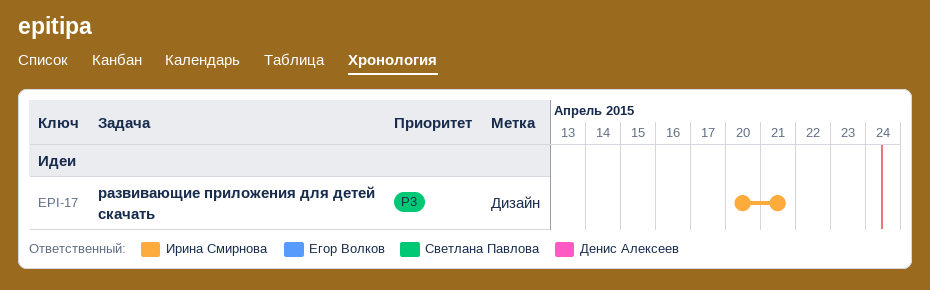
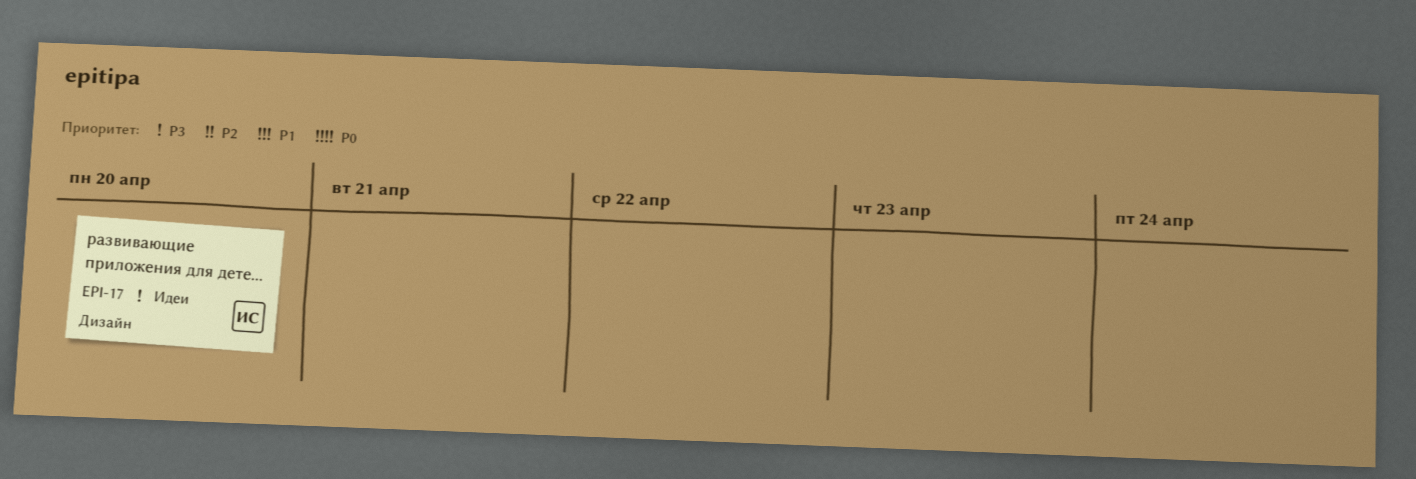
EPI-17, due: Apr 21 -> Apr 20

